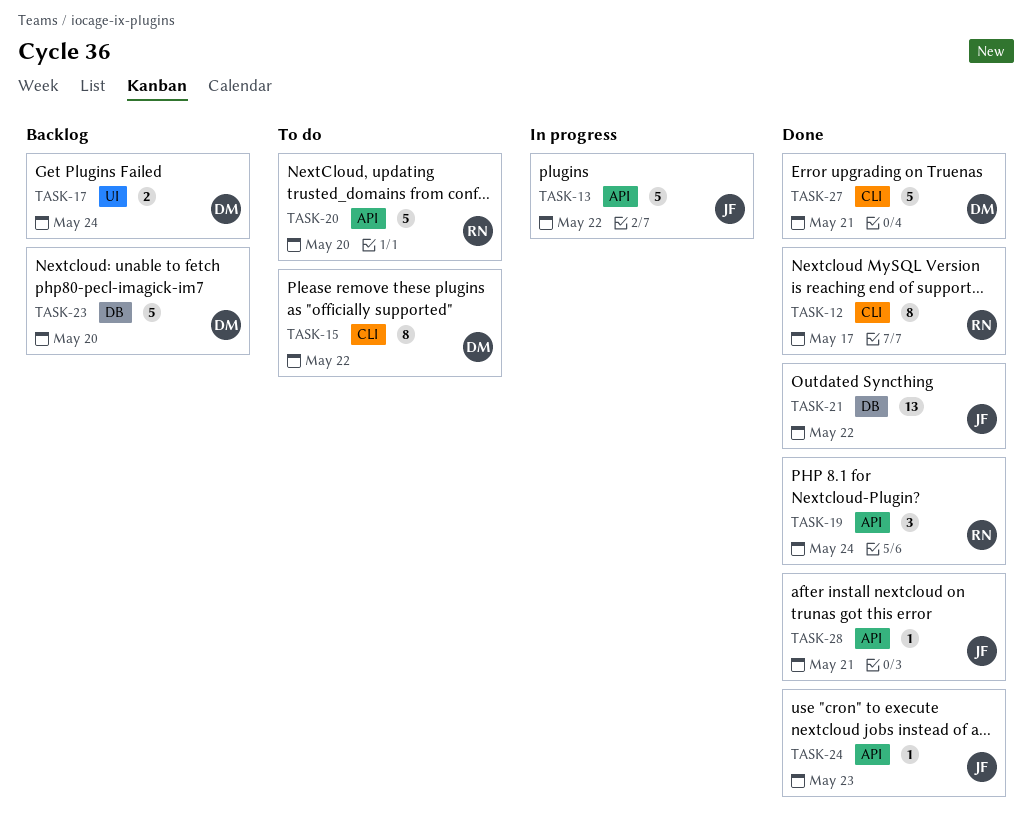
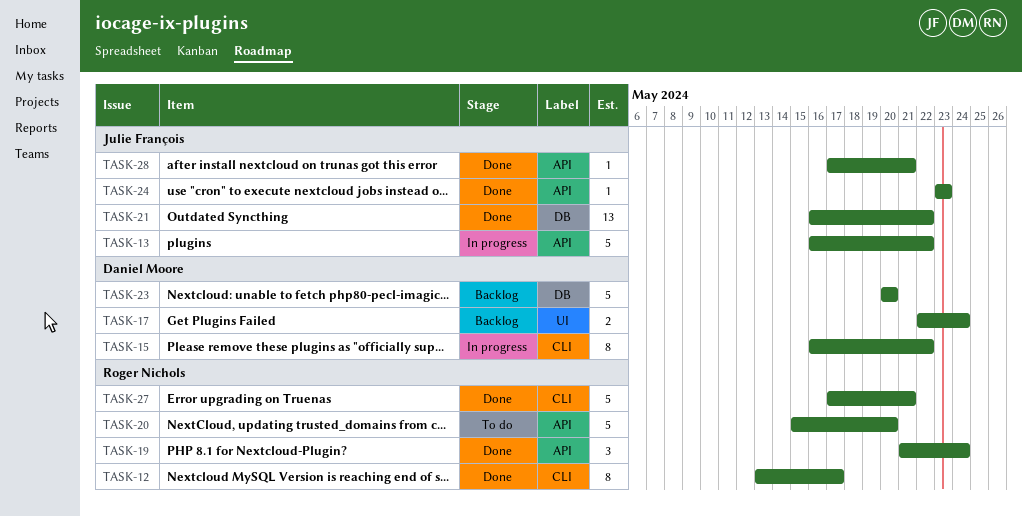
TASK-15, status: To do -> In progress
TASK-27, owner: Daniel Moore -> Roger Nichols

